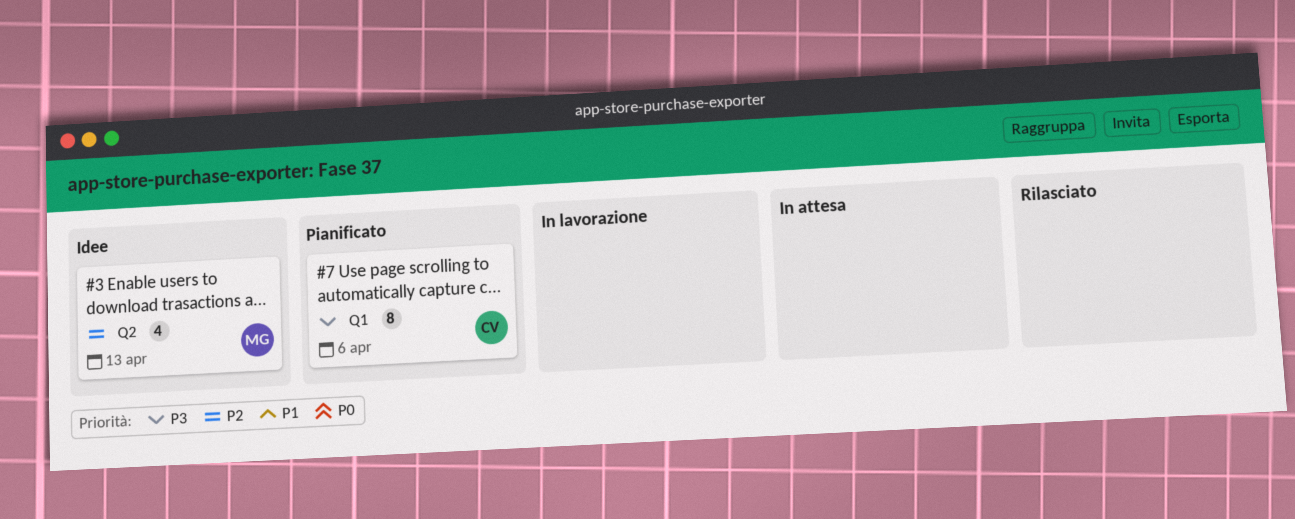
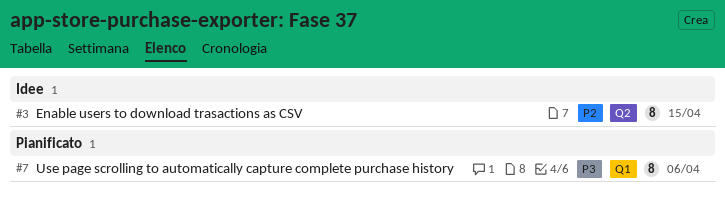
#3, estimate: 4 -> 8
#3, due: Apr 13 -> Apr 15

